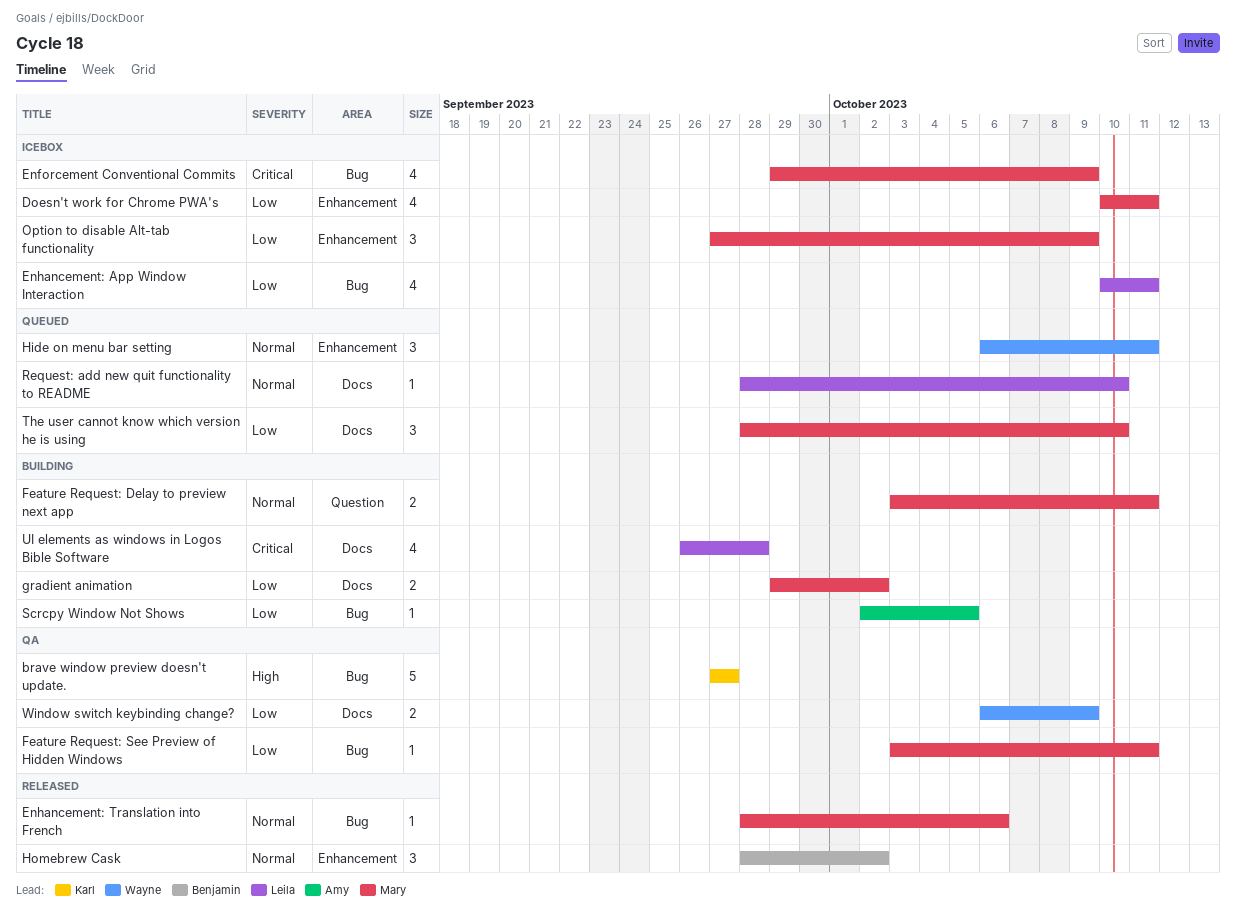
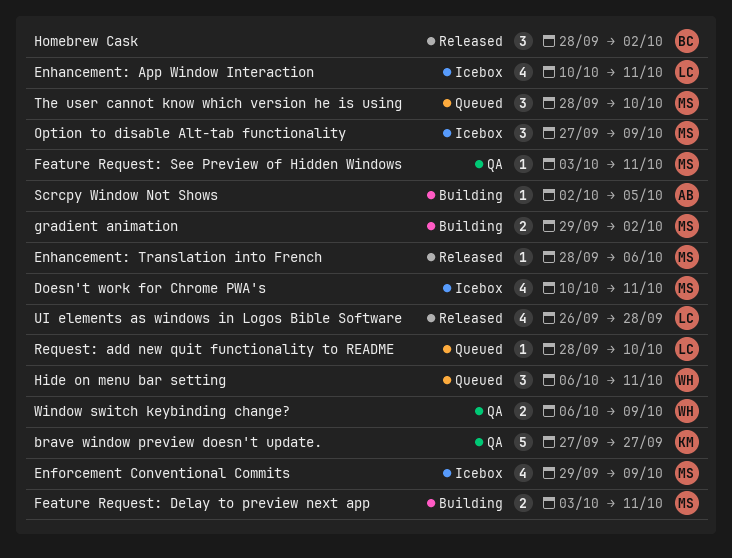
UI elements as windows in Logos Bible Software, status: Building -> Released

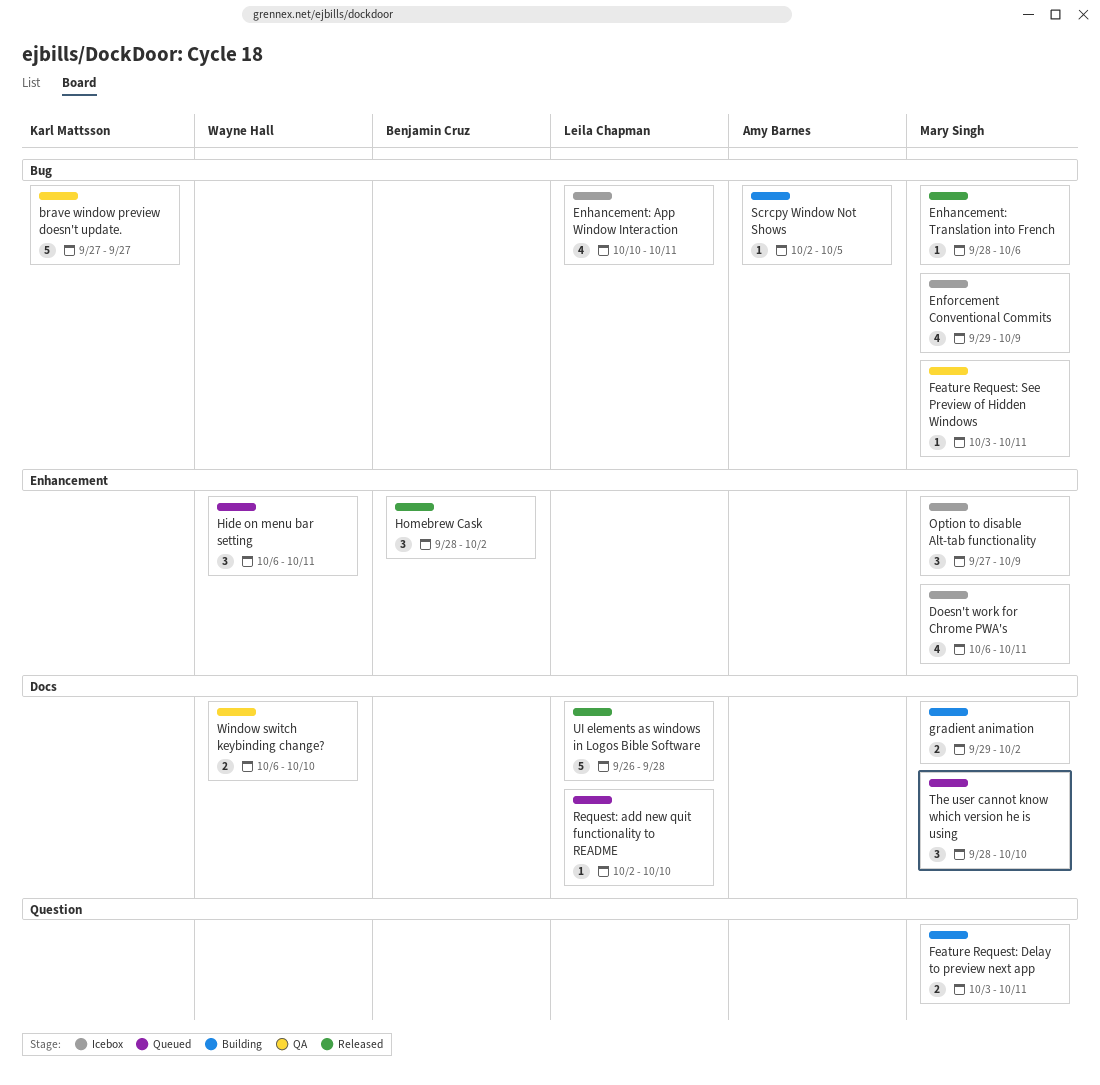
Doesn't work for Chrome PWA's, start: Oct 10 -> Oct 6
Request: add new quit functionality to README, start: Sep 28 -> Oct 2
UI elements as windows in Logos Bible Software, estimate: 4 -> 5
Window switch keybinding change?, due: Oct 9 -> Oct 10

